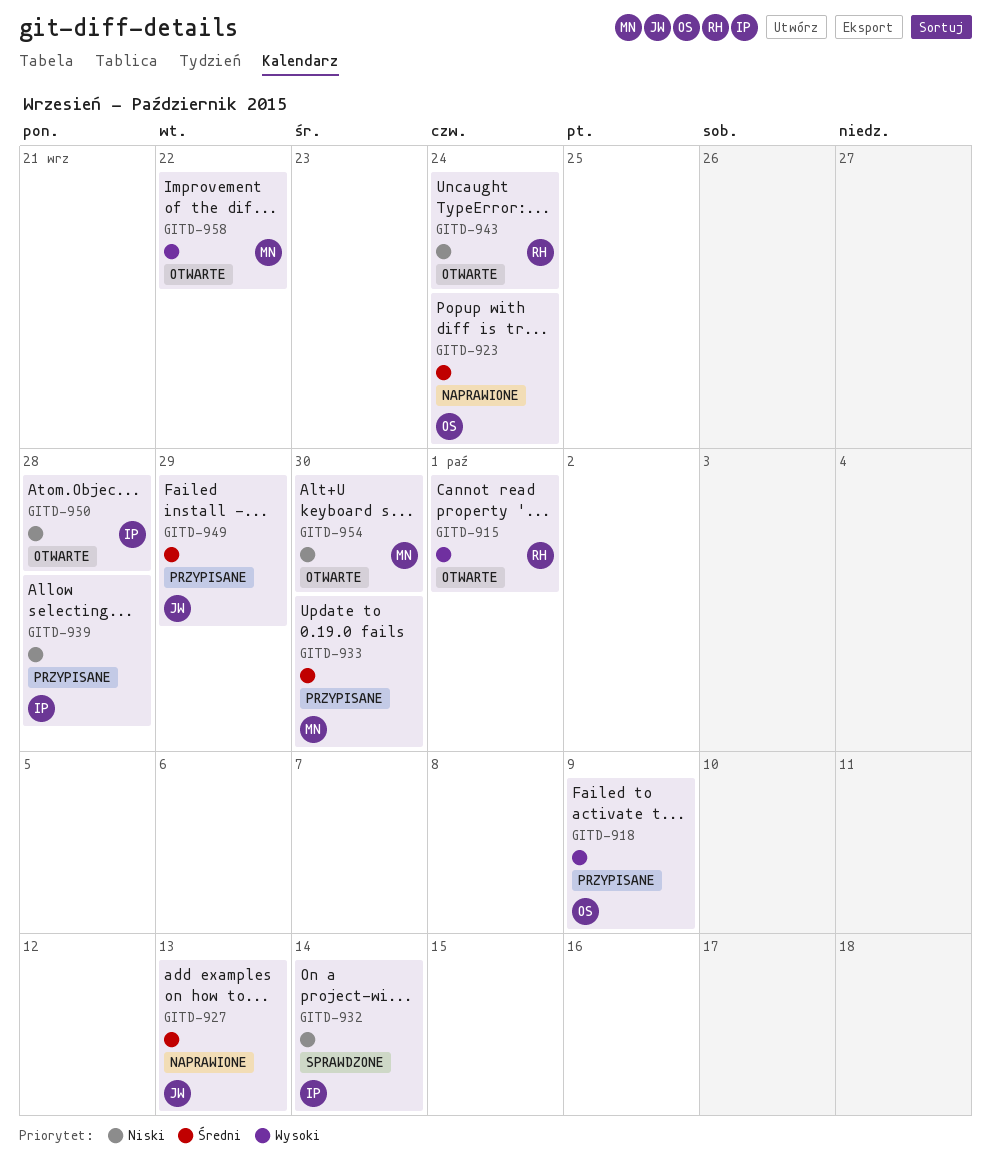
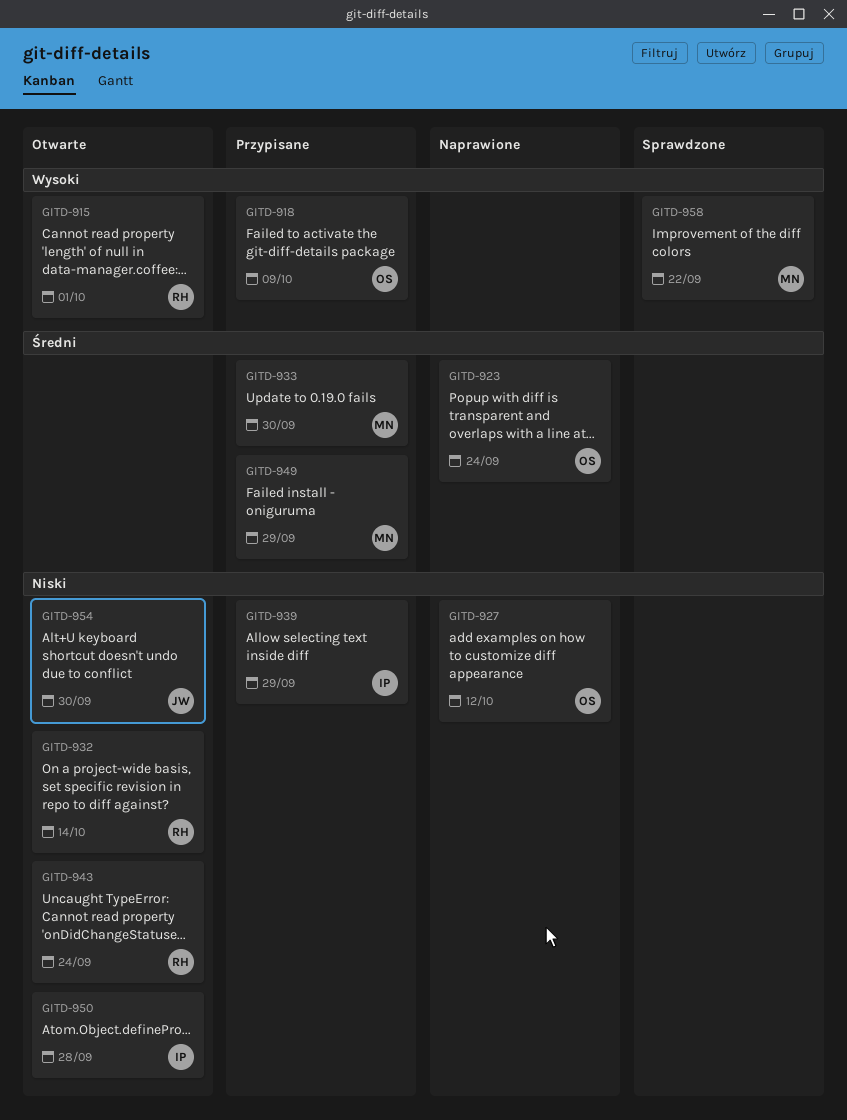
GITD-927, owner: JW -> OS
GITD-927, priority: Średni -> Niski
GITD-927, due: Oct 13 -> Oct 12
GITD-932, status: Sprawdzone -> Otwarte
GITD-932, owner: IP -> RH
GITD-939, due: Sep 28 -> Sep 29
GITD-949, owner: JW -> MN
GITD-954, owner: MN -> JW
GITD-958, status: Otwarte -> Sprawdzone

